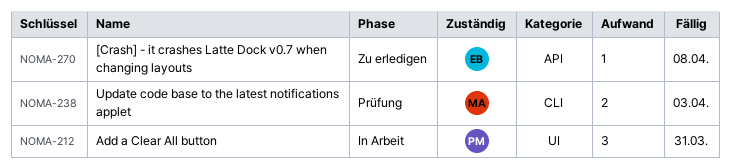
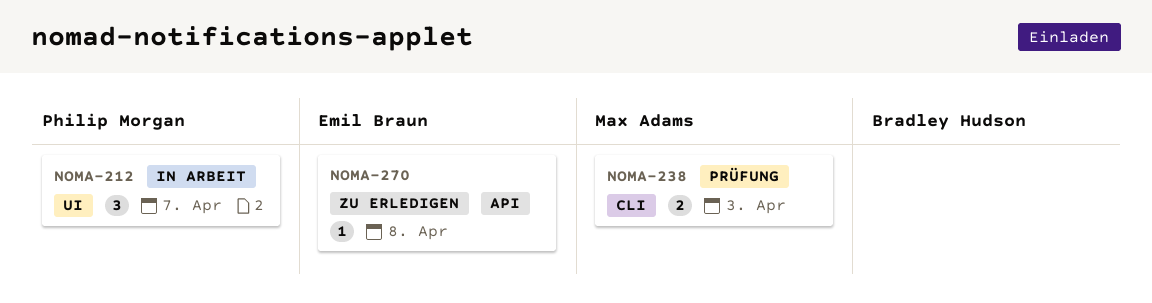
NOMA-212, due: Mar 31 -> Apr 7

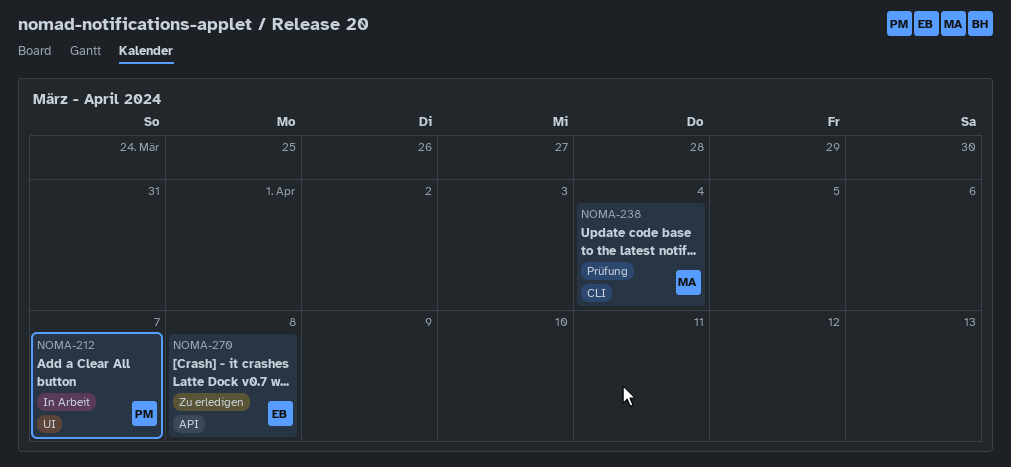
NOMA-238, due: Apr 3 -> Apr 4

